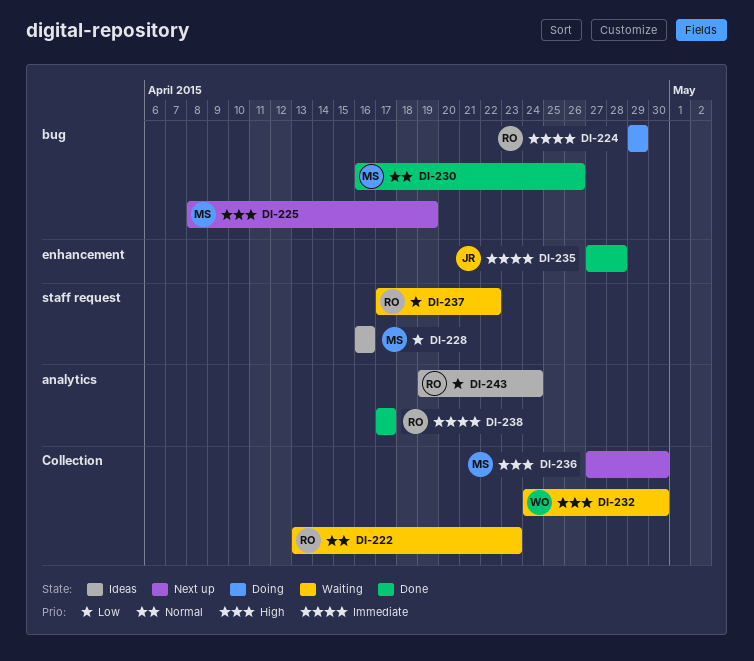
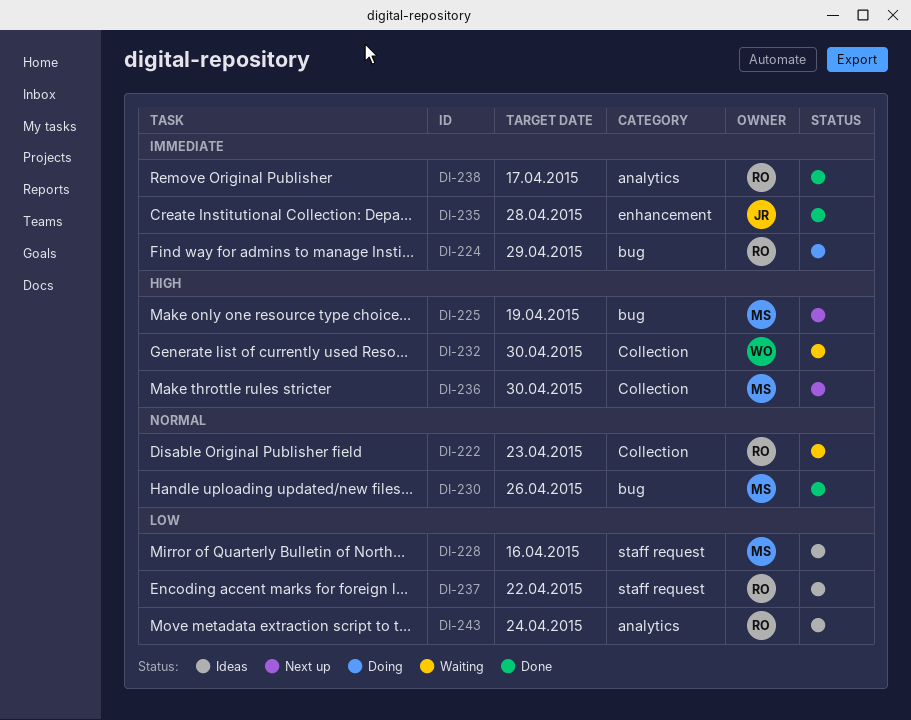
DI-237, status: Waiting -> Ideas

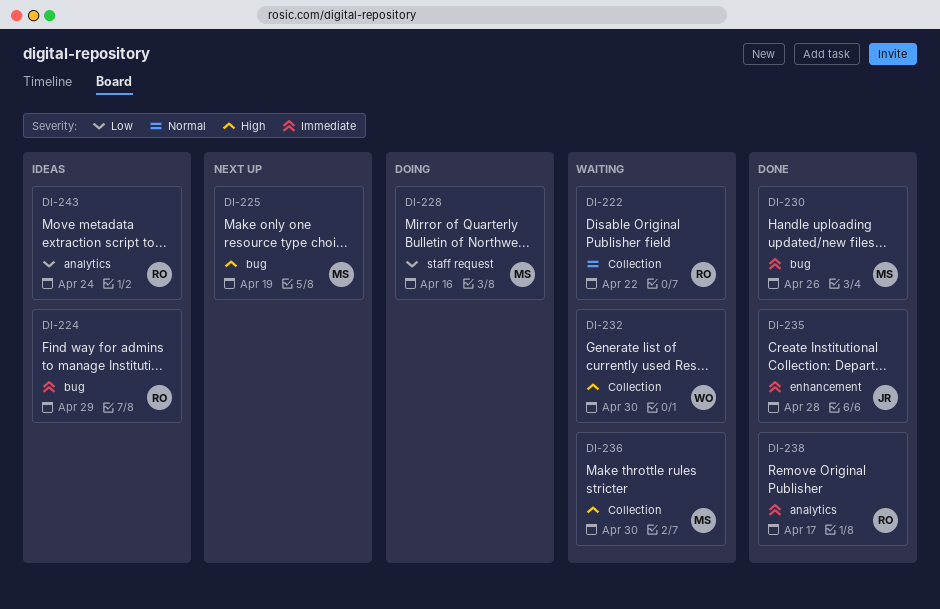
DI-222, due: Apr 23 -> Apr 22
DI-224, status: Doing -> Ideas
DI-228, status: Ideas -> Doing
DI-230, priority: Normal -> Immediate
DI-236, status: Next up -> Waiting
DI-237: present -> none

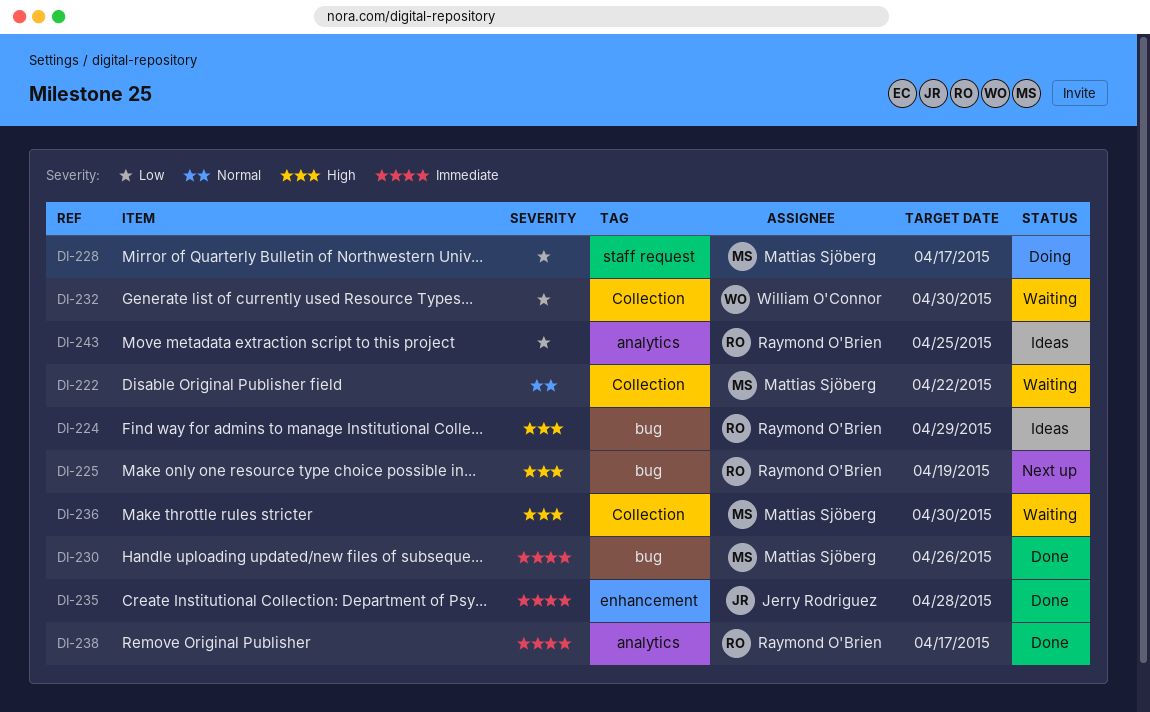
DI-222, owner: Raymond O'Brien -> Mattias Sjöberg
DI-224, priority: Immediate -> High
DI-225, owner: Mattias Sjöberg -> Raymond O'Brien
DI-228, due: Apr 16 -> Apr 17
DI-232, priority: High -> Low
DI-243, due: Apr 24 -> Apr 25

